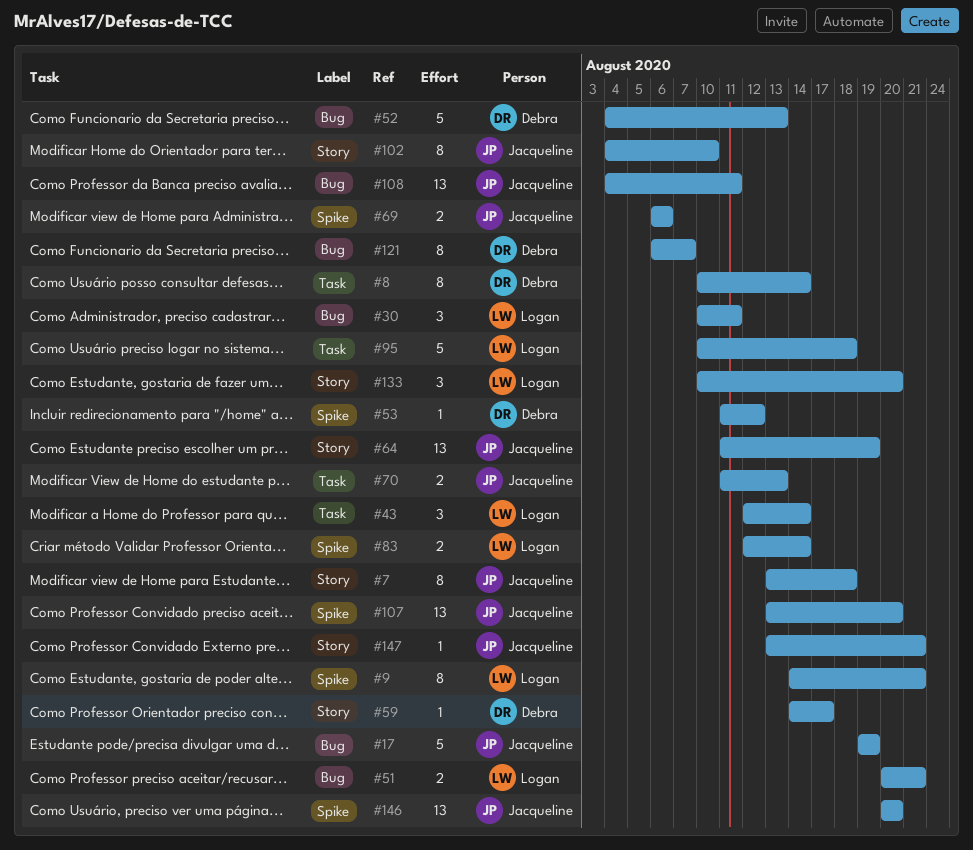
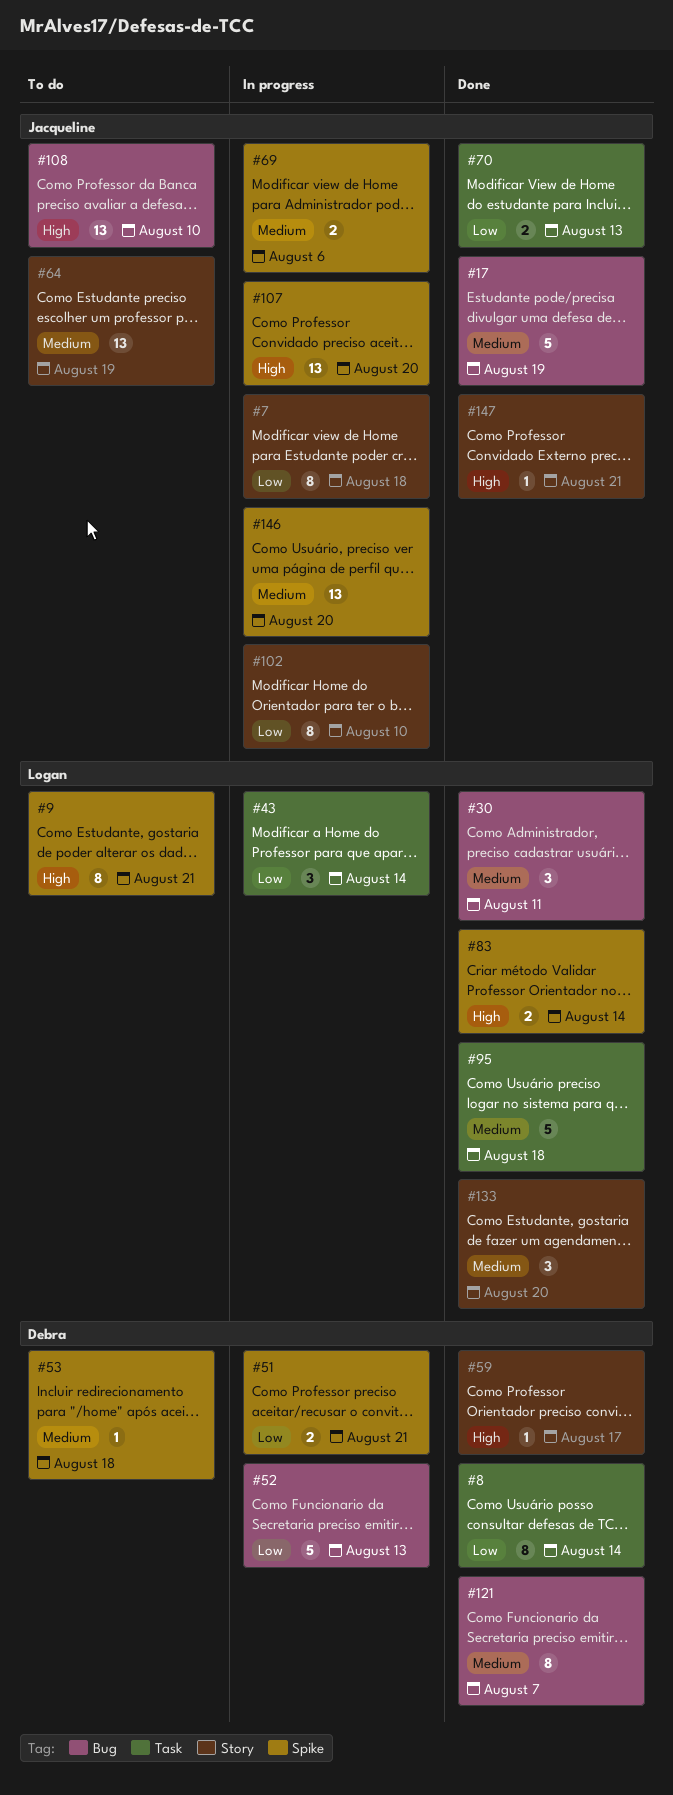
#51, owner: Logan -> Debra
#51, label: Bug -> Spike
#53, due: Aug 12 -> Aug 18
#108, due: Aug 11 -> Aug 10

